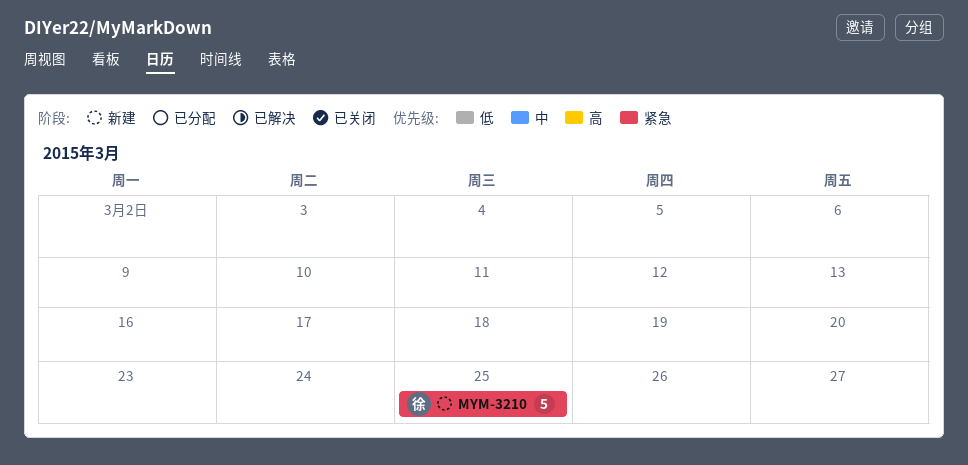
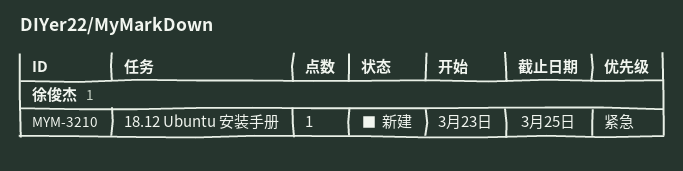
MYM-3210, estimate: 5 -> 1
MYM-3210, start: Mar 25 -> Mar 23

